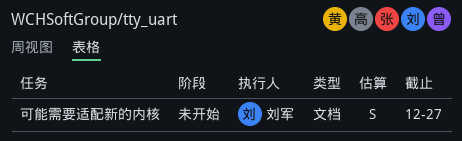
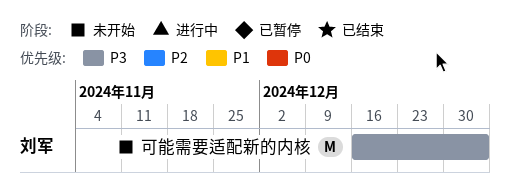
可能需要适配新的内核, estimate: S -> M
可能需要适配新的内核, due: Dec 27 -> Jan 3

